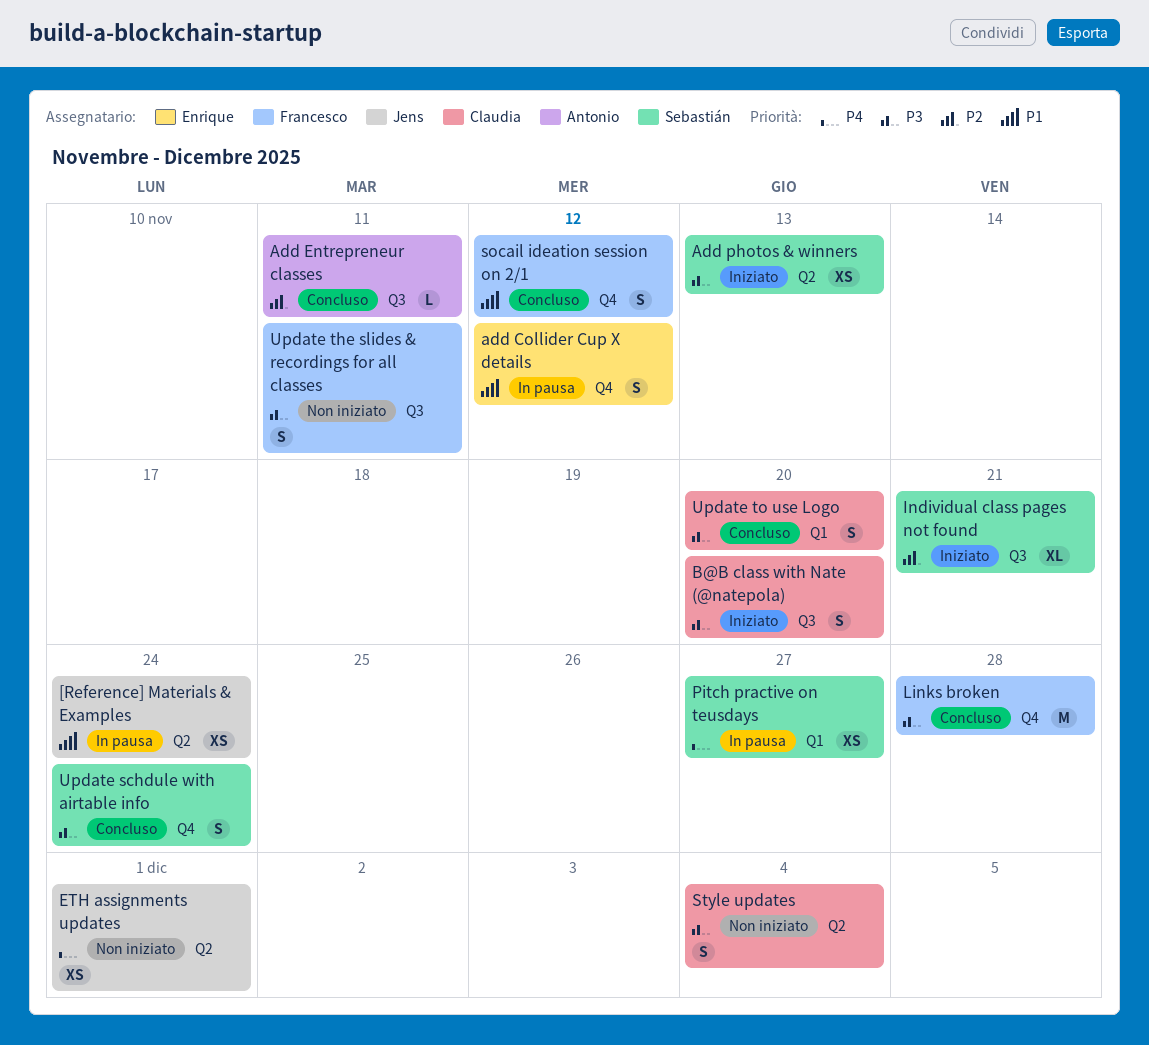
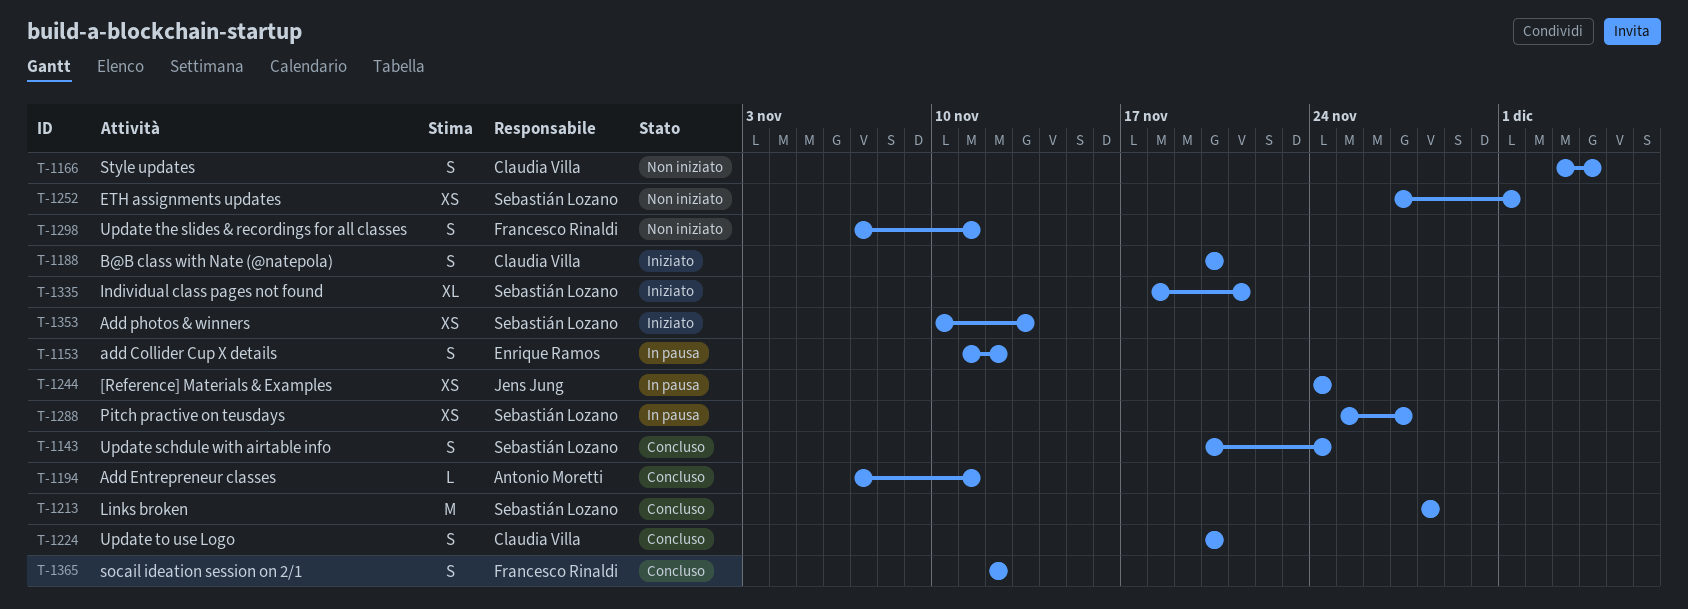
ETH assignments updates, owner: Jens Jung -> Sebastián Lozano
Links broken, owner: Francesco Rinaldi -> Sebastián Lozano

